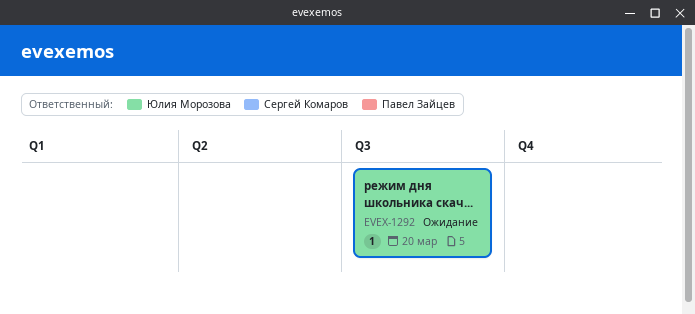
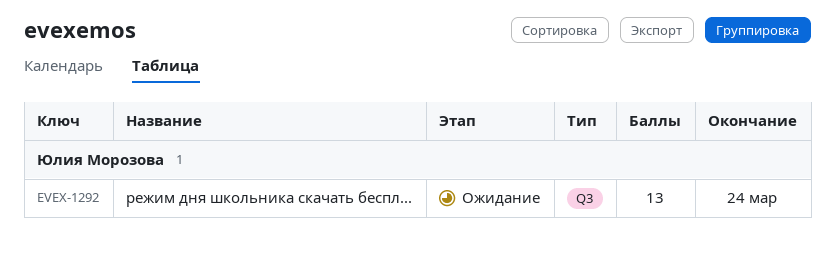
EVEX-1292, estimate: 1 -> 13
EVEX-1292, due: Mar 20 -> Mar 24

